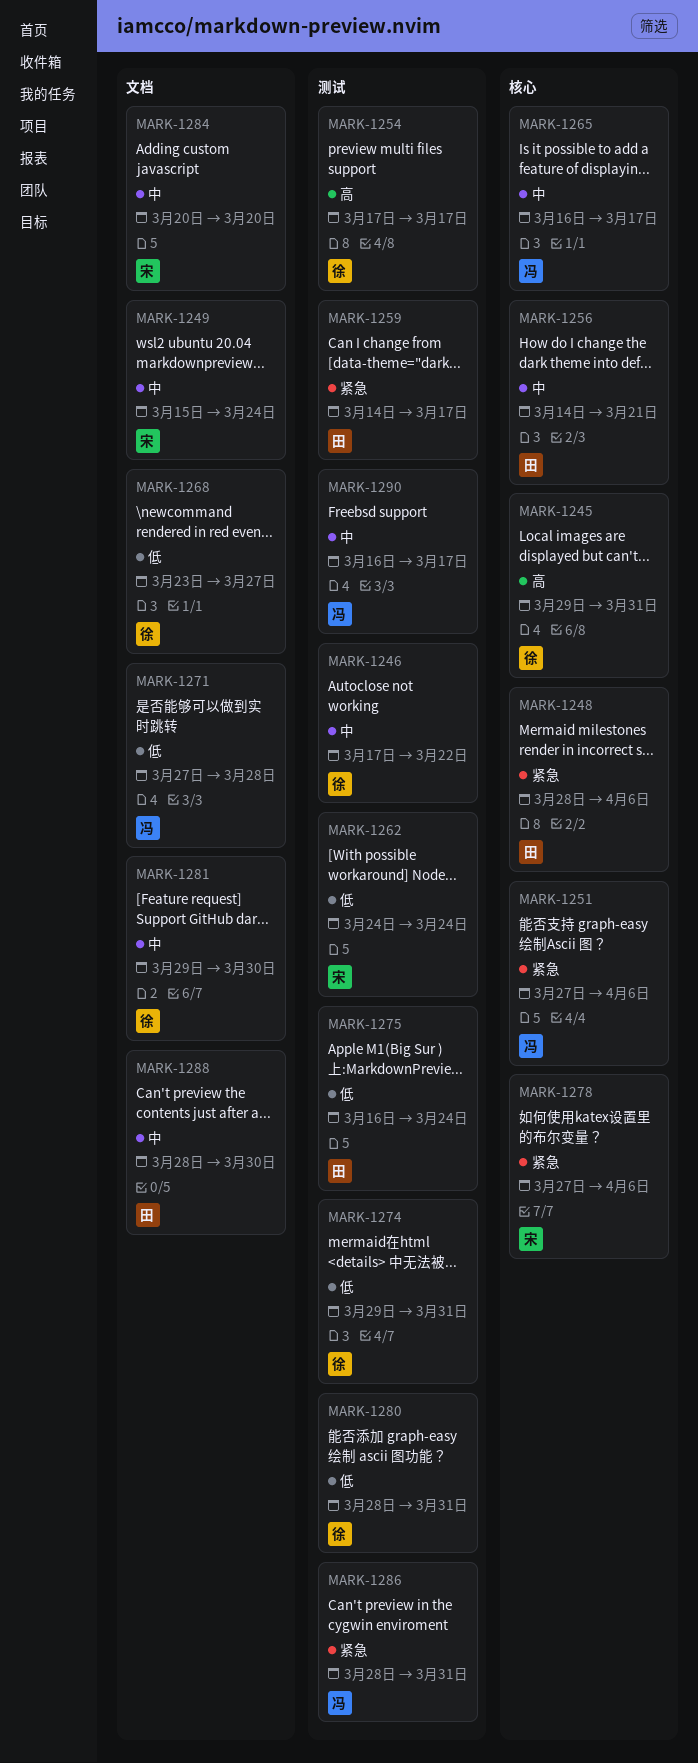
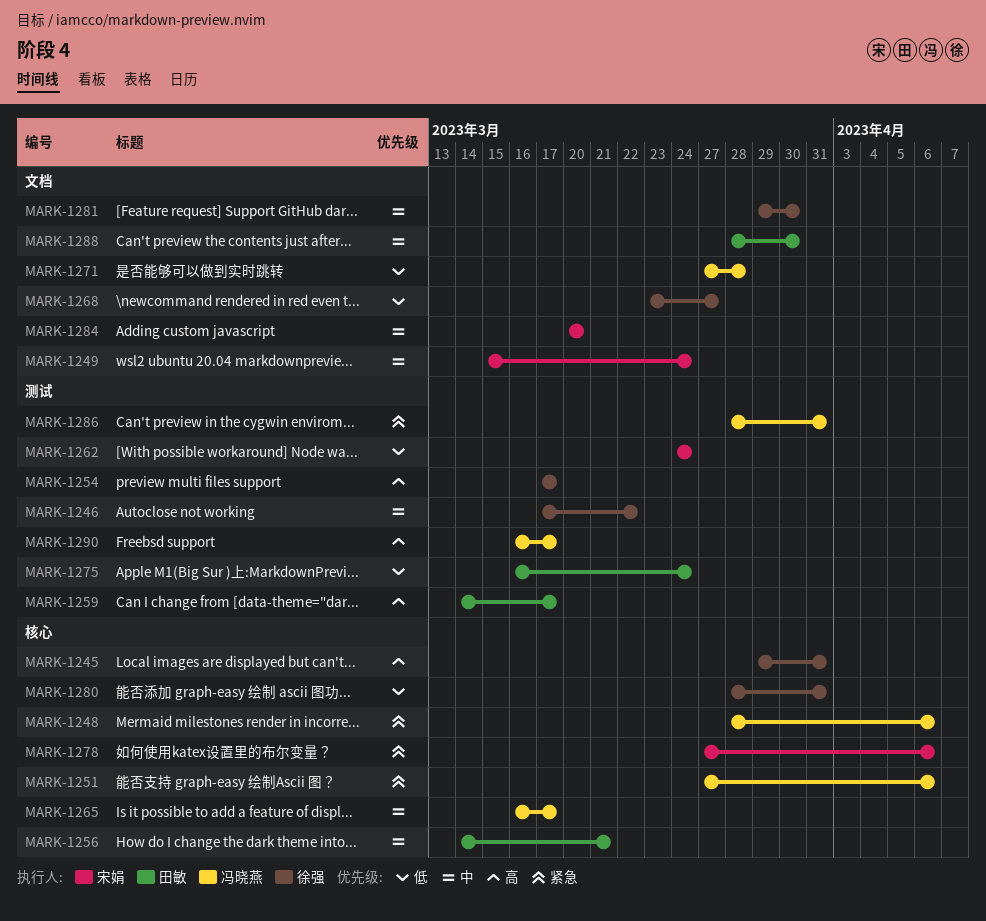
MARK-1248, owner: 田敏 -> 冯晓燕
MARK-1259, priority: 紧急 -> 高
MARK-1274: present -> none
MARK-1280, label: 测试 -> 核心
MARK-1290, priority: 中 -> 高

